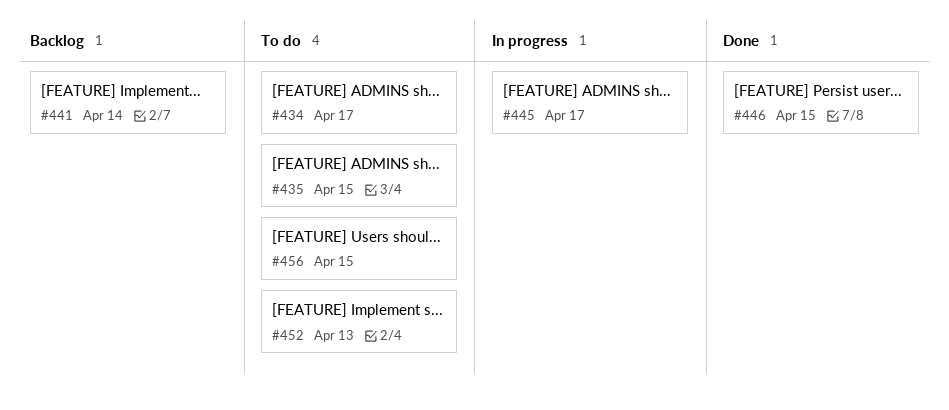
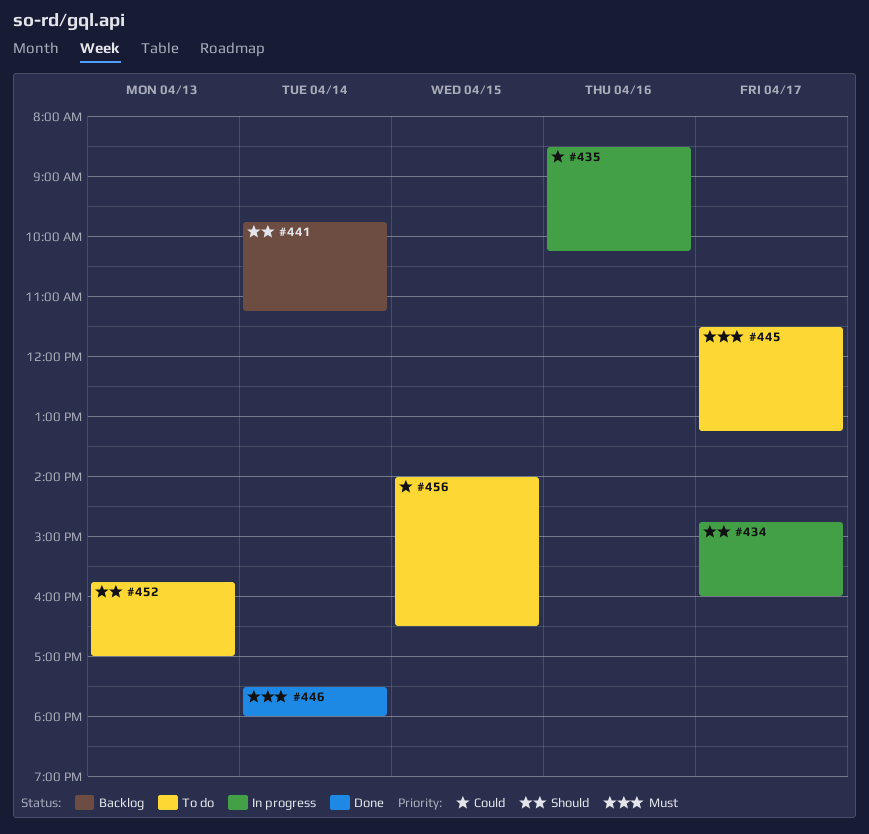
#434, status: To do -> In progress
#435, status: To do -> In progress
#435, day: Apr 15 -> Apr 16
#445, status: In progress -> To do
#446, day: Apr 15 -> Apr 14

